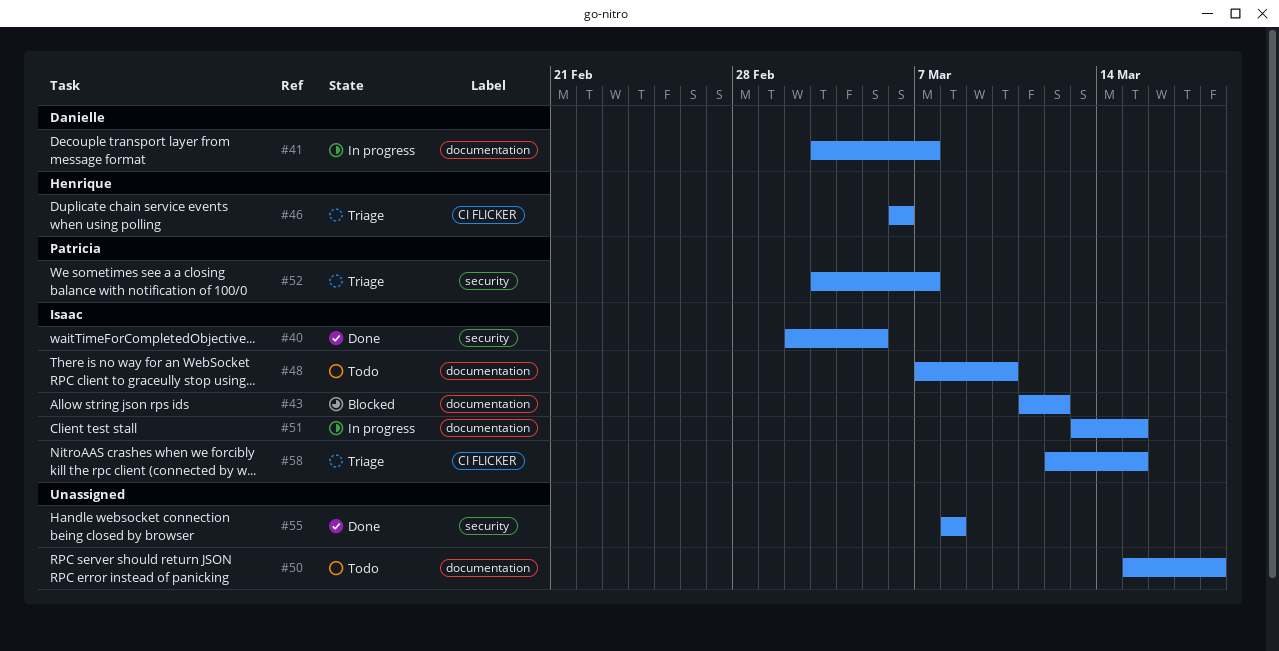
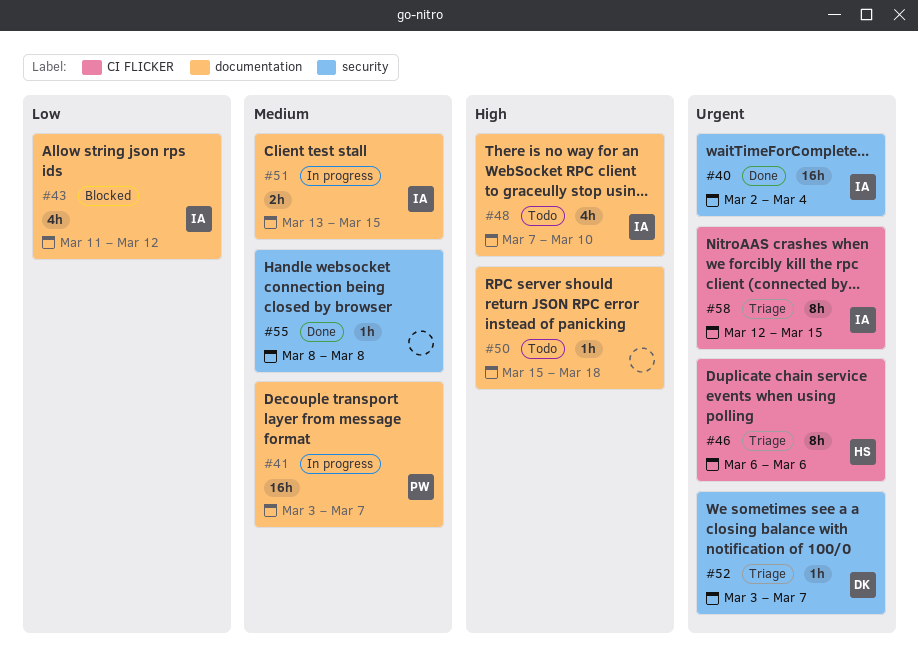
#40, due: Mar 5 -> Mar 4
#41, owner: Danielle -> Patricia
#52, owner: Patricia -> Danielle

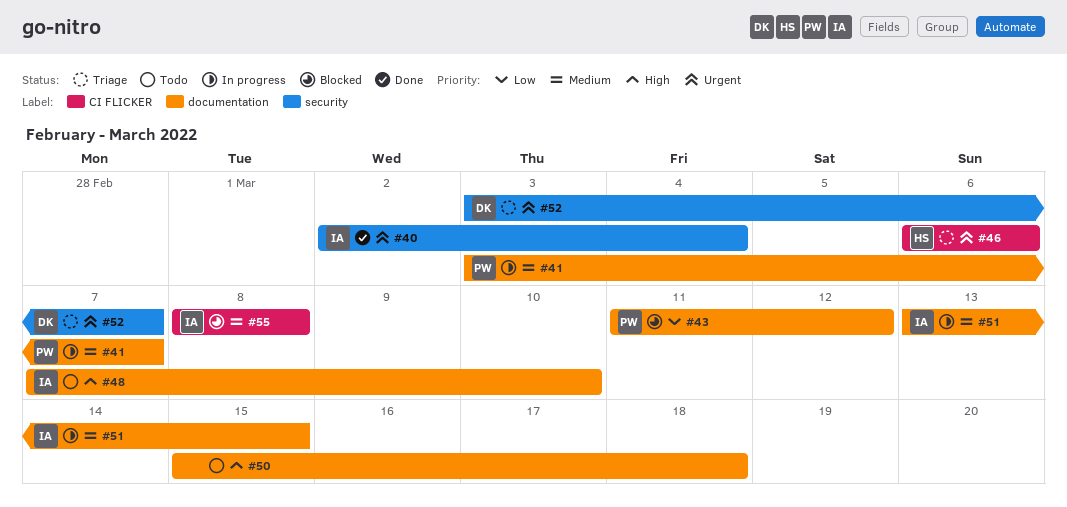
#43, owner: IA -> PW
#55, status: Done -> Blocked
#55, owner: none -> IA
#55, label: security -> CI FLICKER
#58: present -> none

